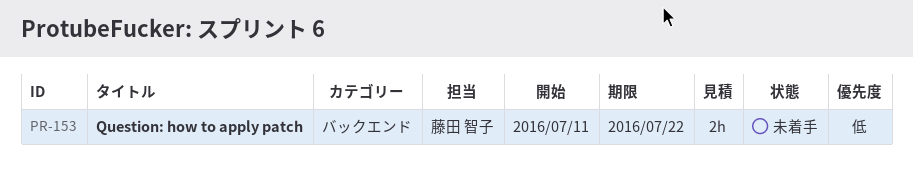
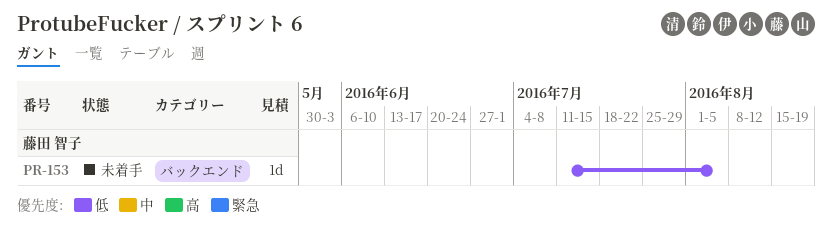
PR-153, estimate: 2h -> 1d
PR-153, due: Jul 22 -> Aug 5

